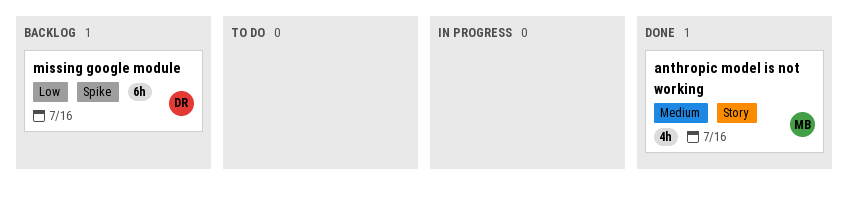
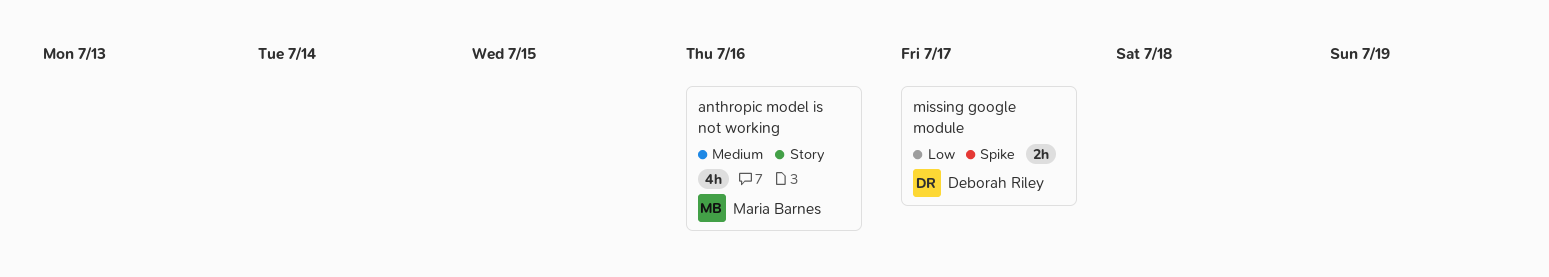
missing google module, estimate: 6h -> 2h
missing google module, due: Jul 16 -> Jul 17

